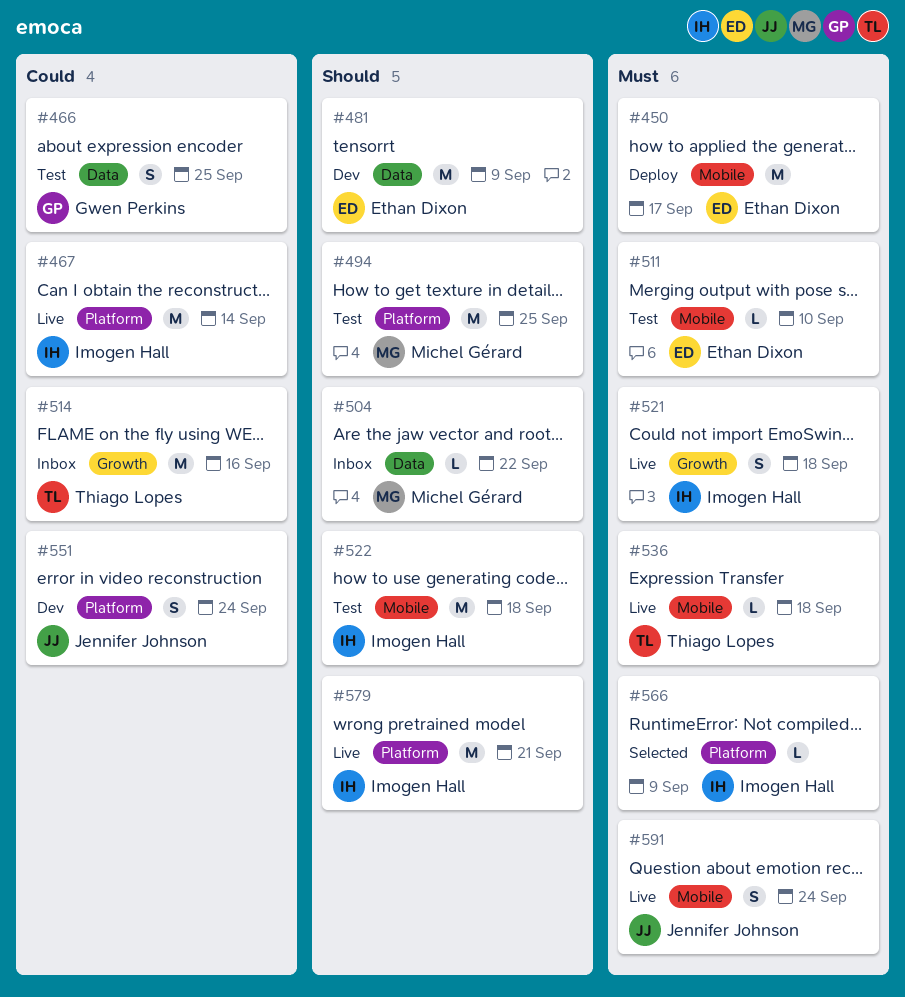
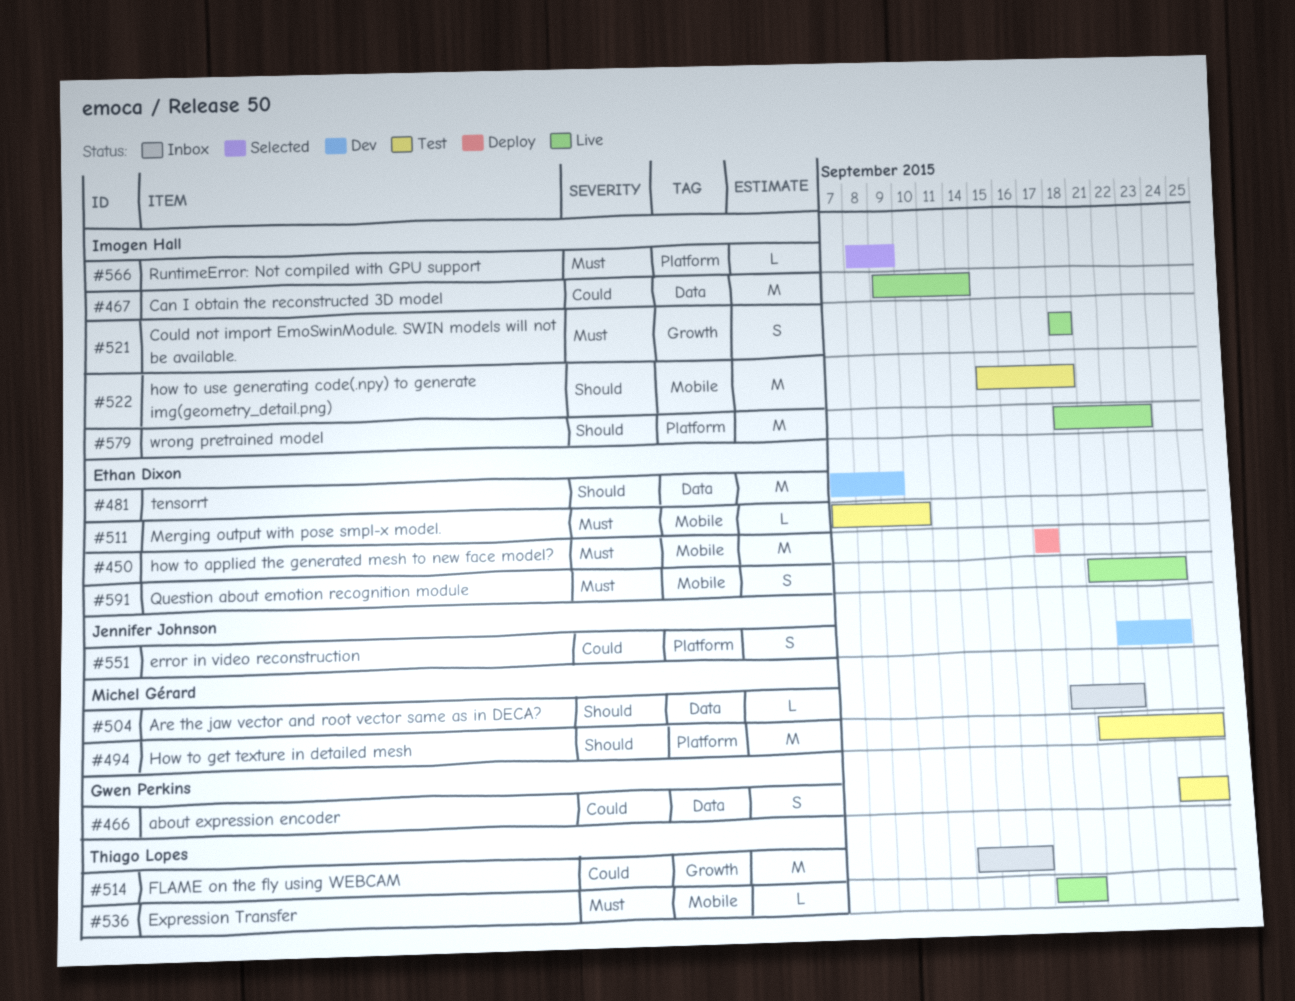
#467, label: Platform -> Data
#579, due: Sep 21 -> Sep 23
#591, owner: Jennifer Johnson -> Ethan Dixon

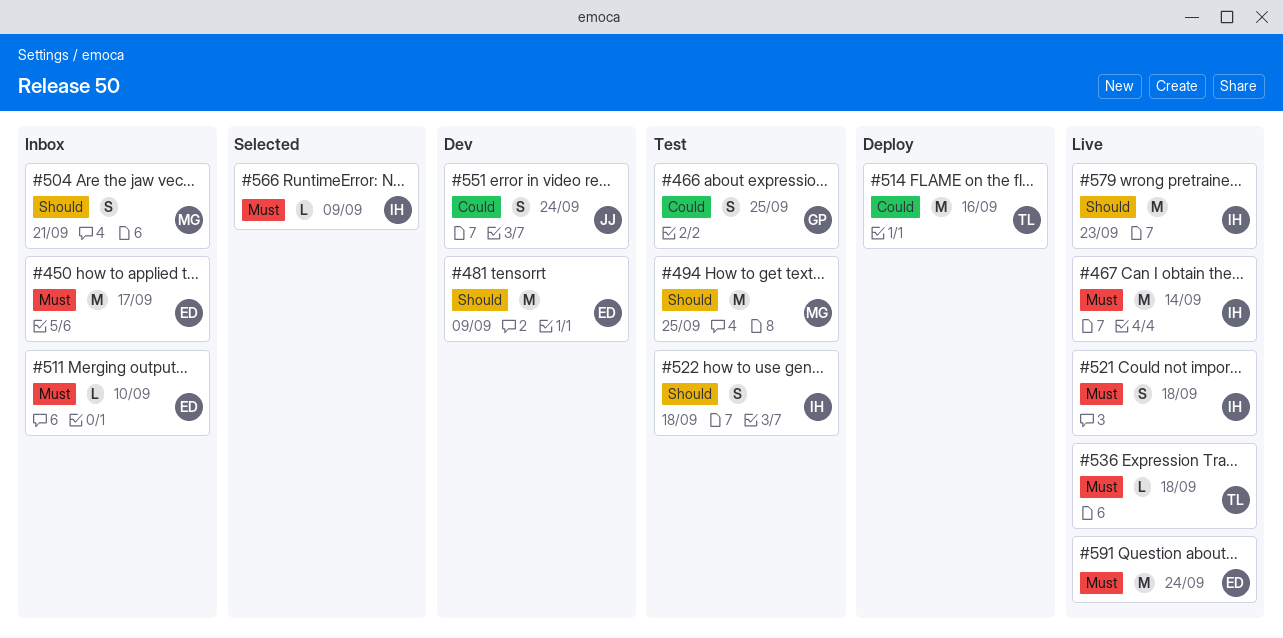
#450, status: Deploy -> Inbox
#467, priority: Could -> Must
#504, estimate: L -> S
#504, due: Sep 22 -> Sep 21
#511, status: Test -> Inbox
#514, status: Inbox -> Deploy
#522, estimate: M -> S
#591, estimate: S -> M

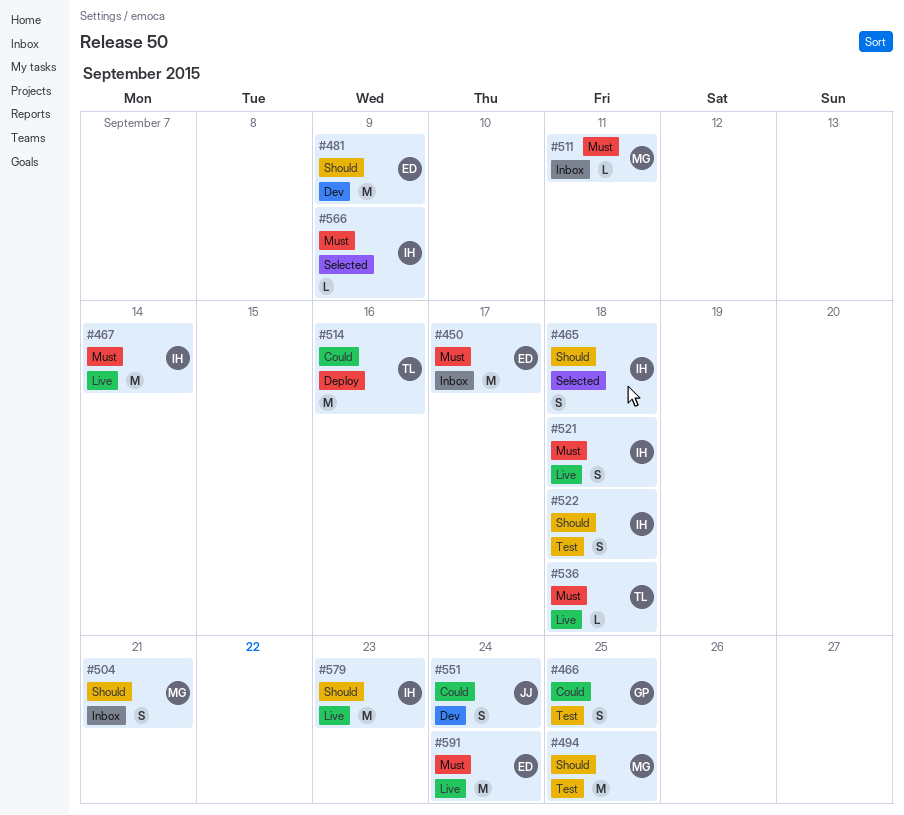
#465: none -> present
#511, owner: ED -> MG
#511, due: Sep 10 -> Sep 11

